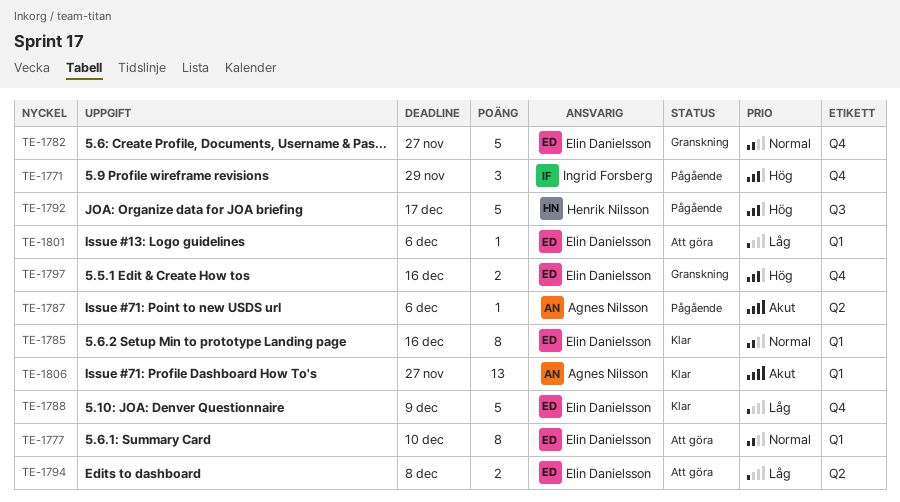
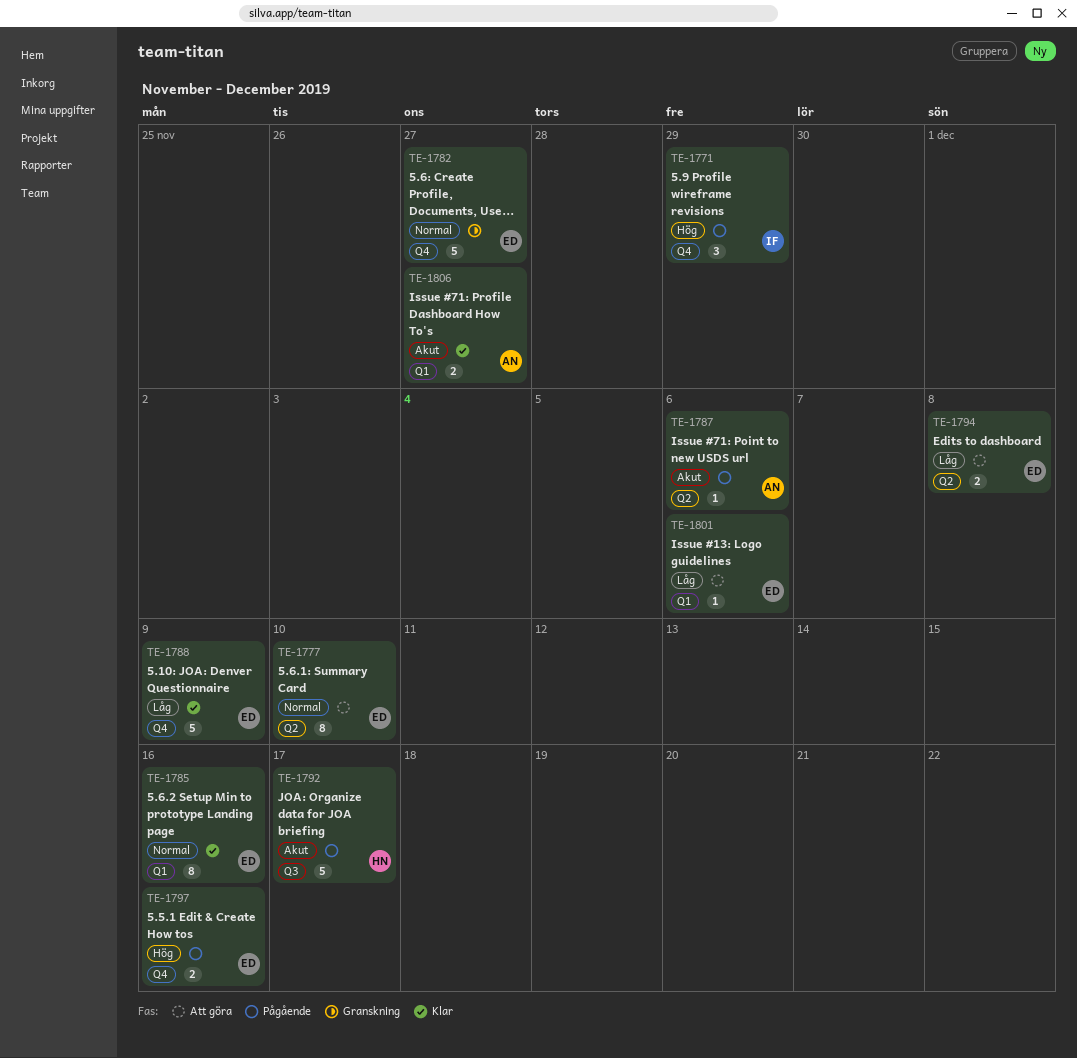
TE-1777, label: Q1 -> Q2
TE-1792, priority: Hög -> Akut
TE-1797, status: Granskning -> Pågående
TE-1806, estimate: 13 -> 2

